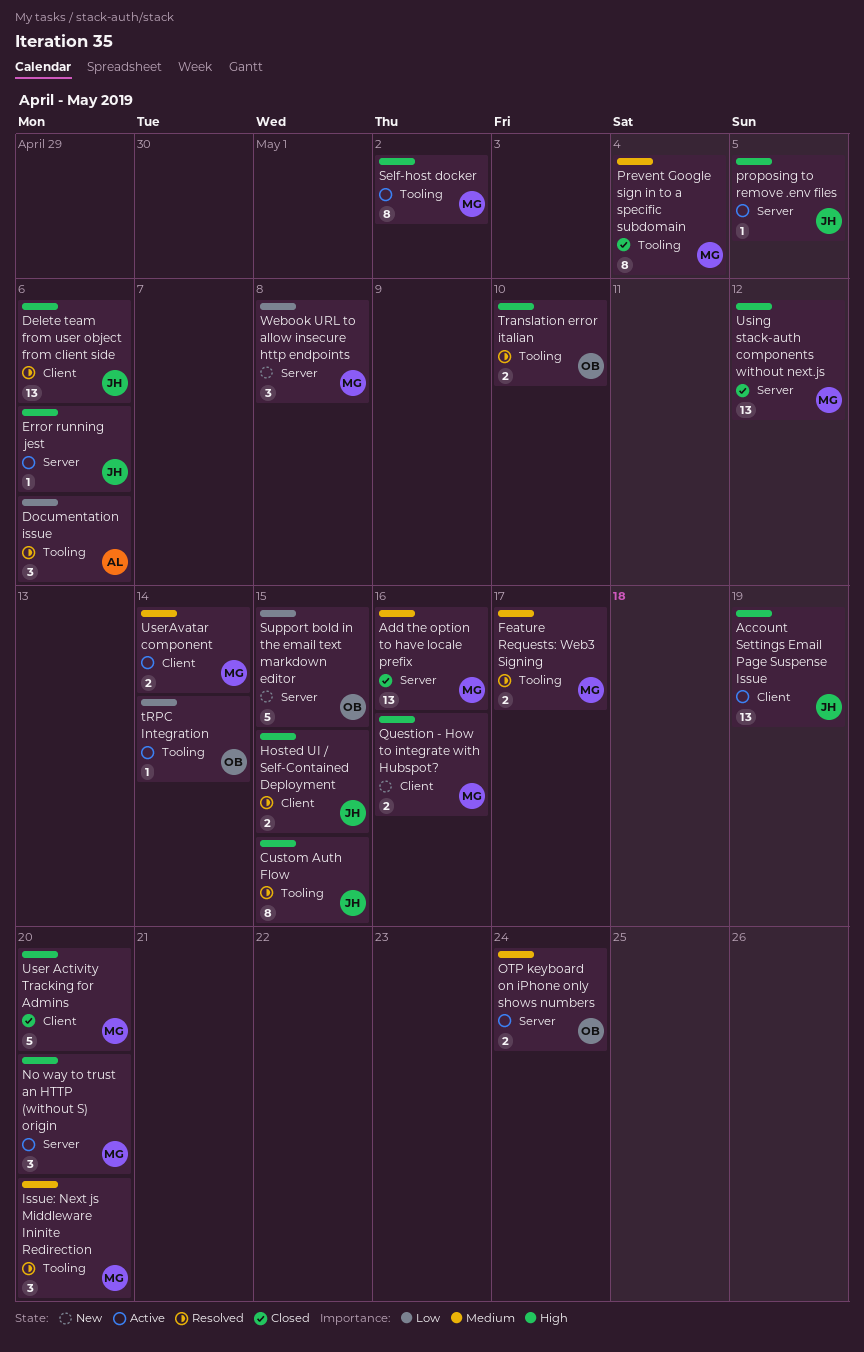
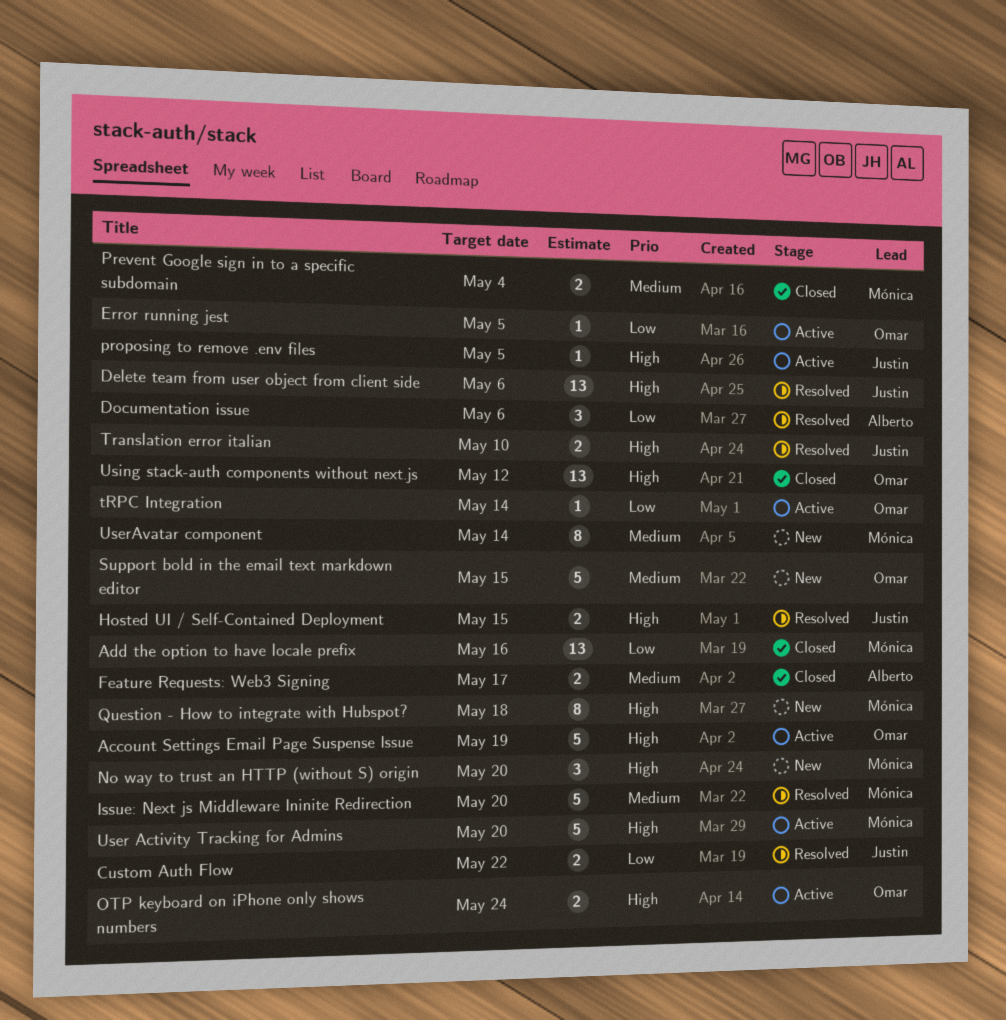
Account Settings Email Page Suspense Issue, owner: Justin -> Omar
Account Settings Email Page Suspense Issue, estimate: 13 -> 5
Add the option to have locale prefix, priority: Medium -> Low
Custom Auth Flow, priority: High -> Low
Custom Auth Flow, estimate: 8 -> 2
Custom Auth Flow, due: May 15 -> May 22
Error running jest, owner: Justin -> Omar
Error running jest, priority: High -> Low
Error running jest, due: May 6 -> May 5
Feature Requests: Web3 Signing, status: Resolved -> Closed
Feature Requests: Web3 Signing, owner: Mónica -> Alberto
Issue: Next js Middleware Ininite Redirection, estimate: 3 -> 5
No way to trust an HTTP (without S) origin, status: Active -> New
OTP keyboard on iPhone only shows numbers, priority: Medium -> High
Prevent Google sign in to a specific subdomain, estimate: 8 -> 2
Question - How to integrate with Hubspot?, estimate: 2 -> 8
Question - How to integrate with Hubspot?, due: May 16 -> May 18
Self-host docker: present -> none
Support bold in the email text markdown editor, priority: Low -> Medium
Translation error italian, owner: Omar -> Justin
User Activity Tracking for Admins, status: Closed -> Active
UserAvatar component, status: Active -> New
UserAvatar component, estimate: 2 -> 8
Using stack-auth components without next.js, owner: Mónica -> Omar
Webook URL to allow insecure http endpoints: present -> none

